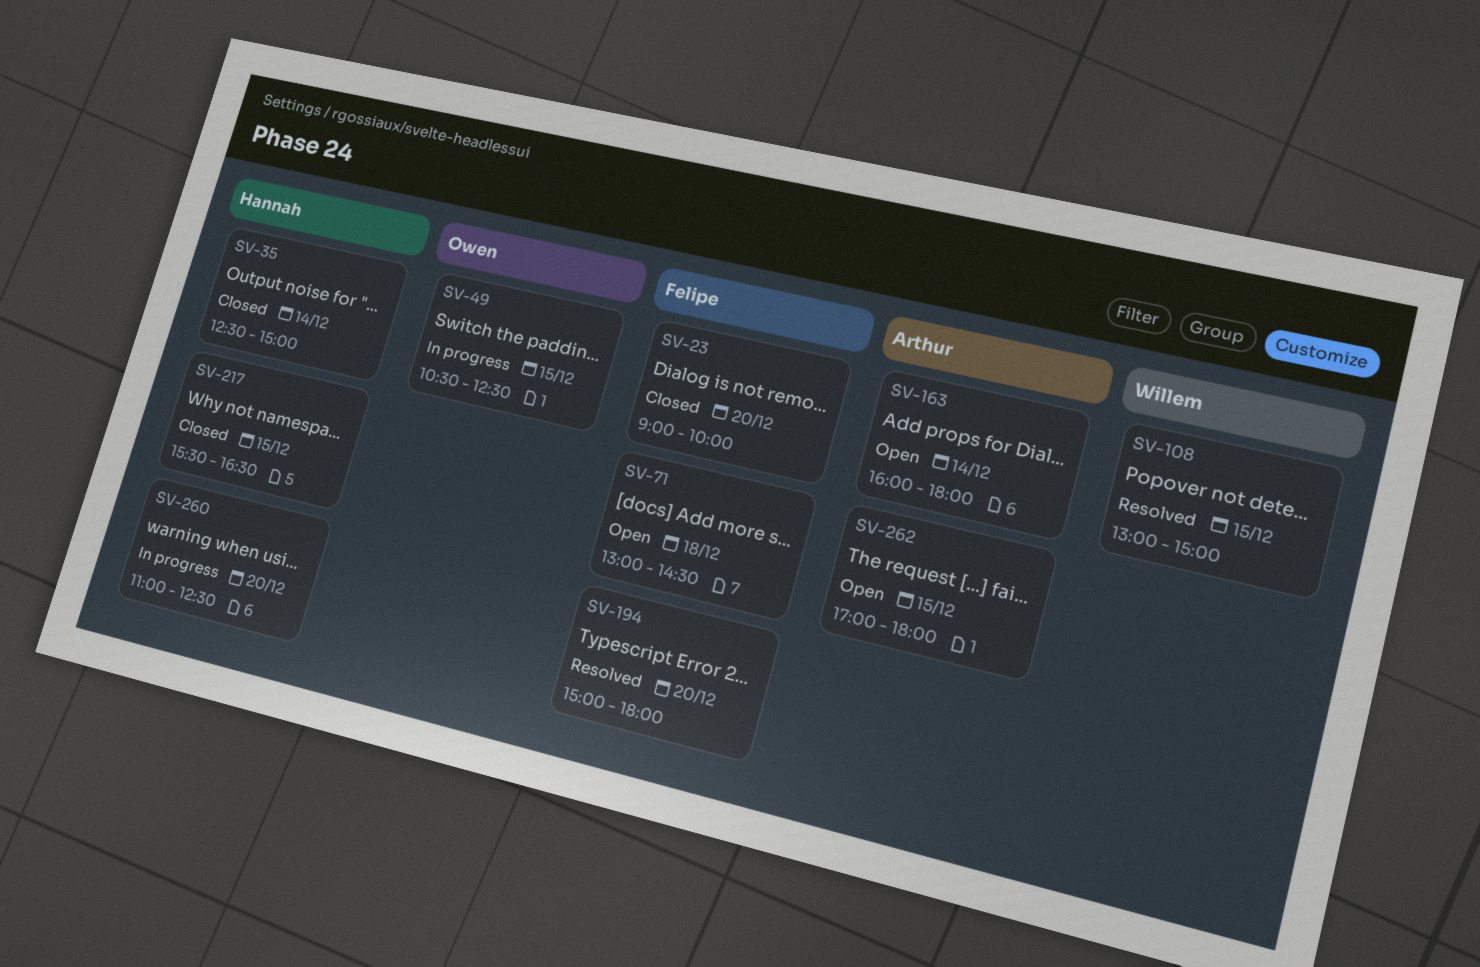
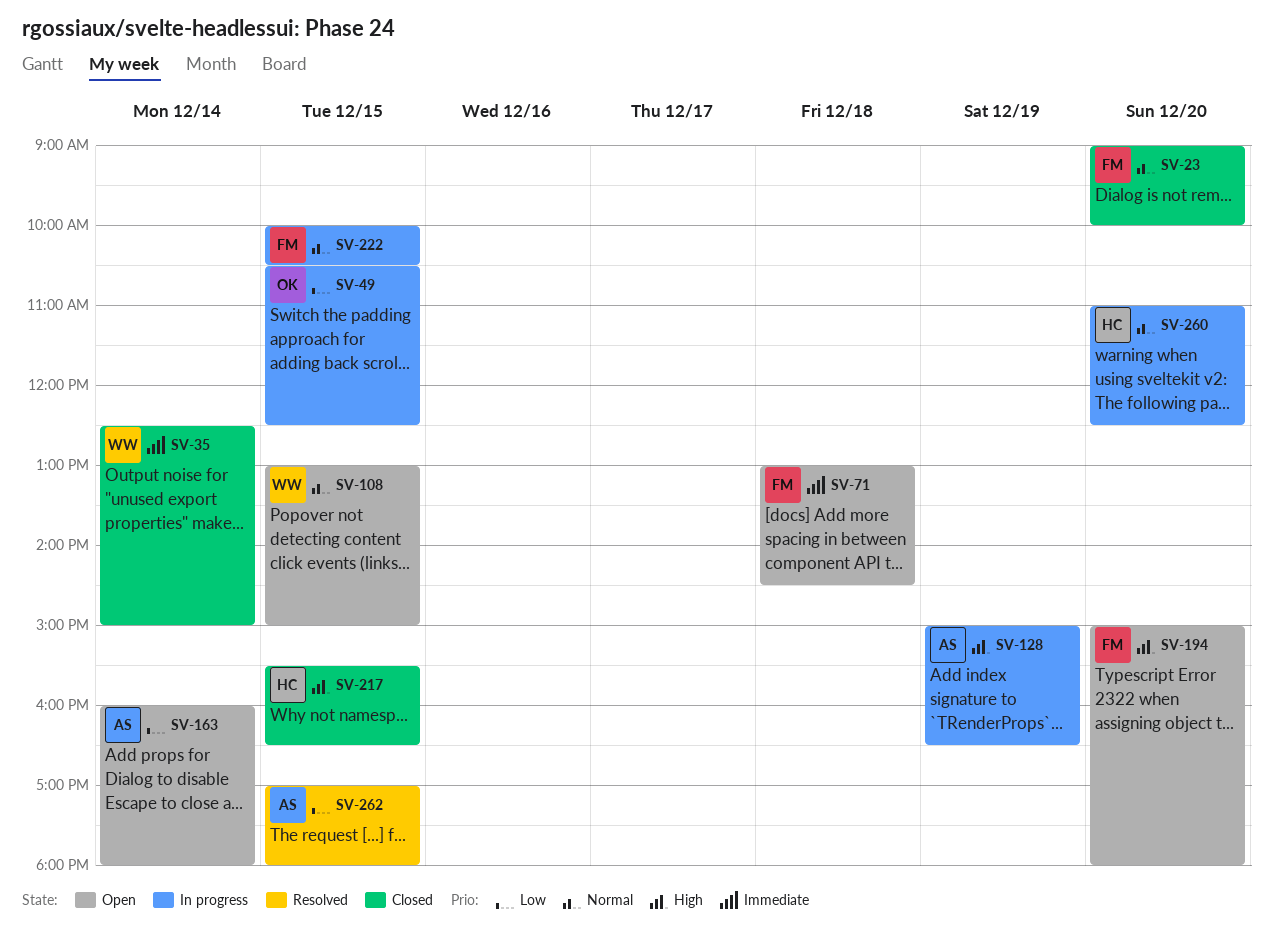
SV-35, owner: Hannah -> Willem
SV-108, status: Resolved -> Open
SV-128: none -> present
SV-194, status: Resolved -> Open
SV-222: none -> present
SV-262, status: Open -> Resolved

